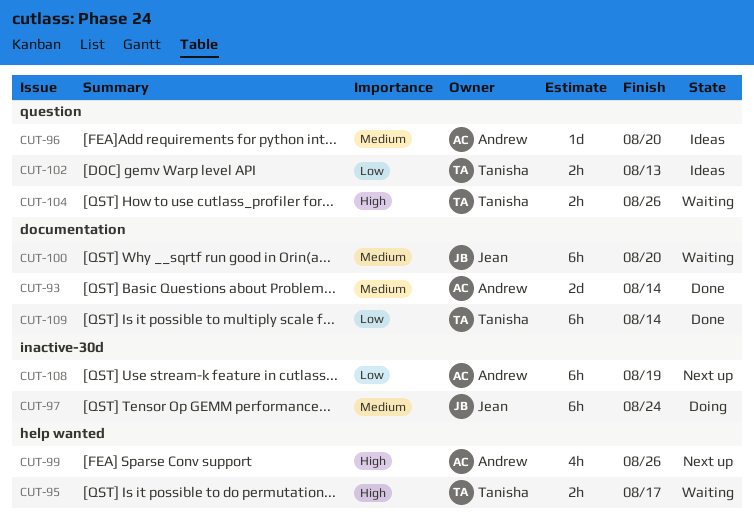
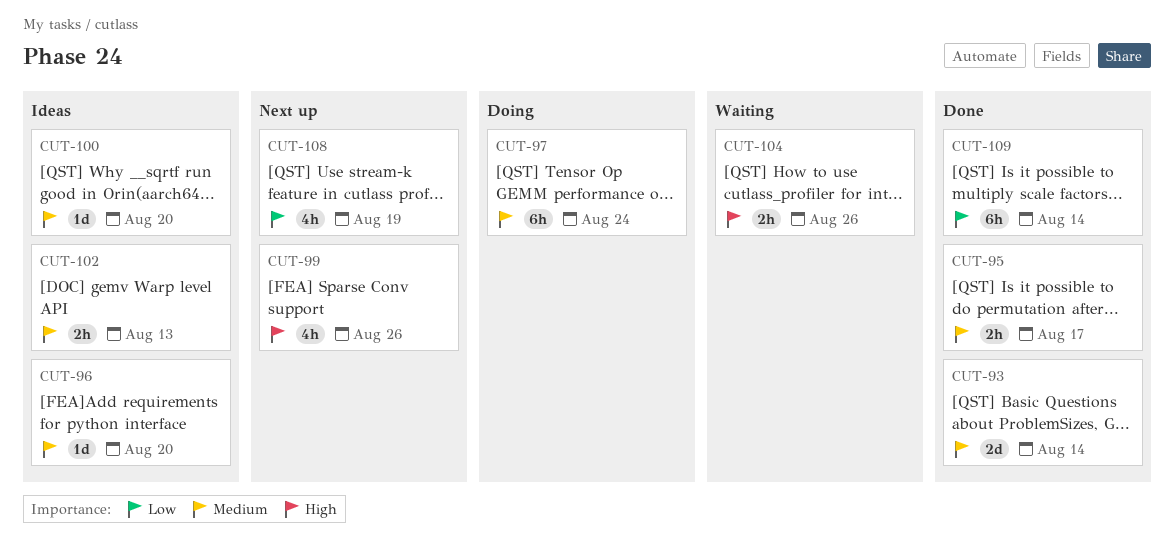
CUT-95, status: Waiting -> Done
CUT-95, priority: High -> Medium
CUT-100, status: Waiting -> Ideas
CUT-100, estimate: 6h -> 1d
CUT-102, priority: Low -> Medium
CUT-108, estimate: 6h -> 4h

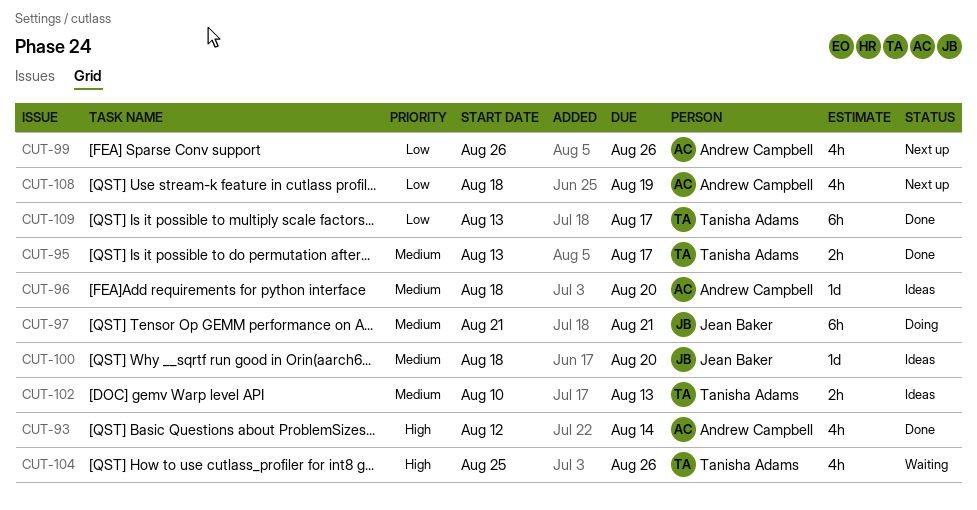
CUT-93, priority: Medium -> High
CUT-93, estimate: 2d -> 4h
CUT-97, due: Aug 24 -> Aug 21
CUT-99, priority: High -> Low
CUT-104, estimate: 2h -> 4h
CUT-109, due: Aug 14 -> Aug 17

